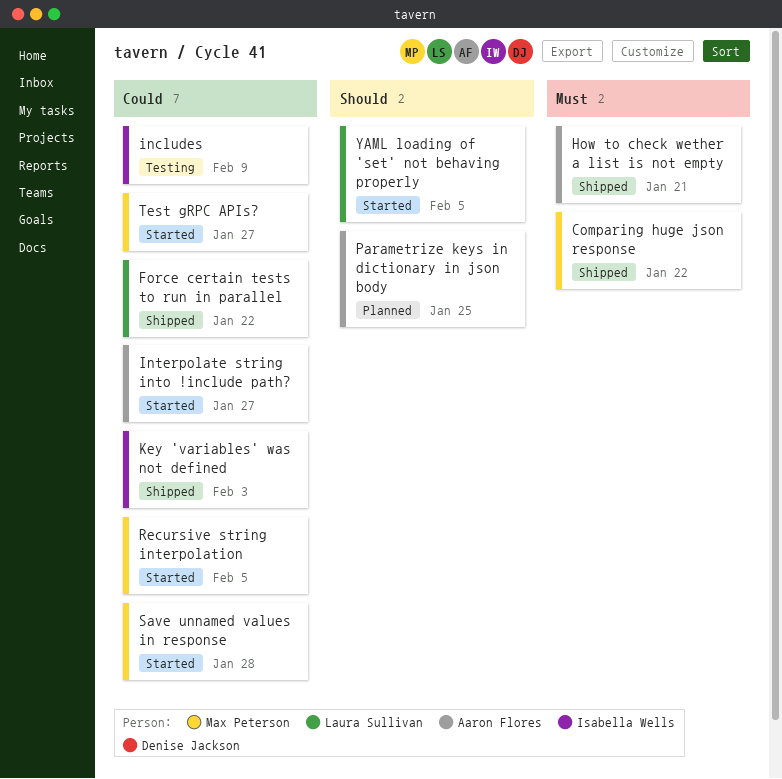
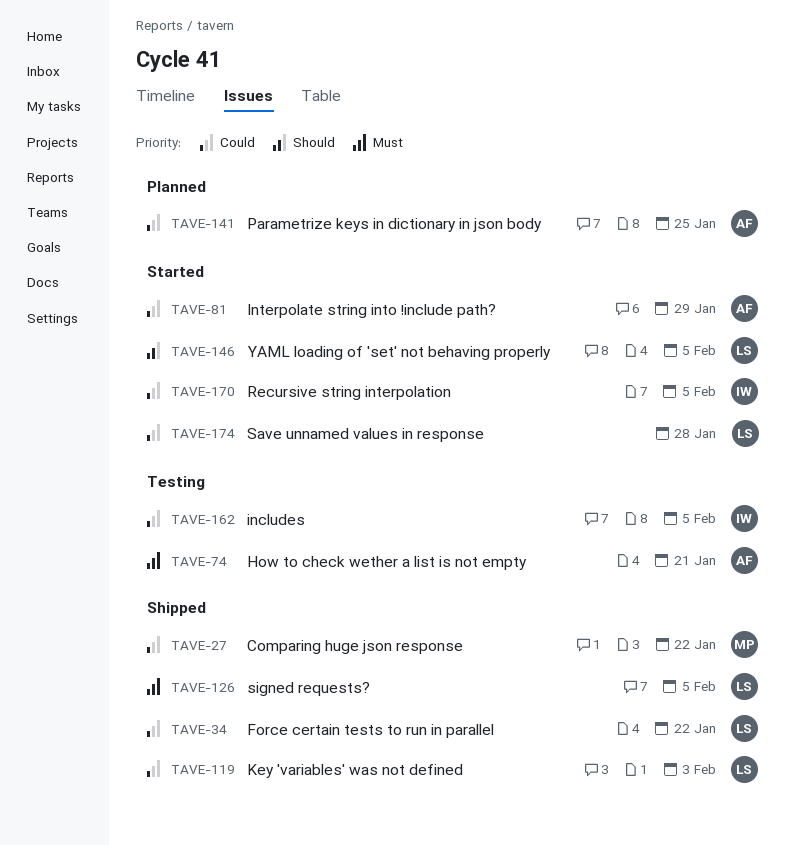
Comparing huge json response, priority: Must -> Could
How to check wether a list is not empty, status: Shipped -> Testing
includes, due: Feb 9 -> Feb 5
Interpolate string into !include path?, due: Jan 27 -> Jan 29
Key 'variables' was not defined, owner: Isabella Wells -> Laura Sullivan
Parametrize keys in dictionary in json body, priority: Should -> Could
Recursive string interpolation, owner: Max Peterson -> Isabella Wells
Save unnamed values in response, owner: Max Peterson -> Laura Sullivan
signed requests?: none -> present
Test gRPC APIs?: present -> none

